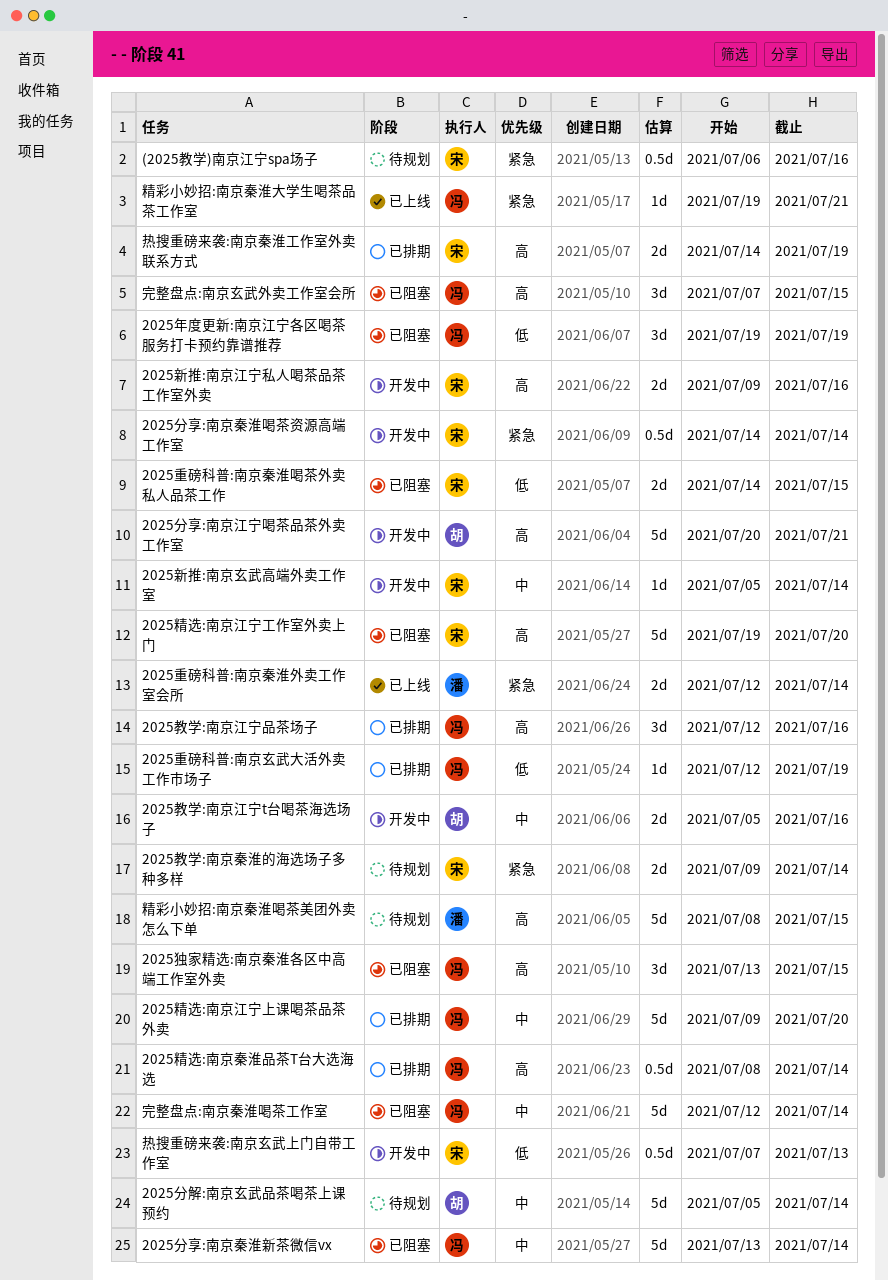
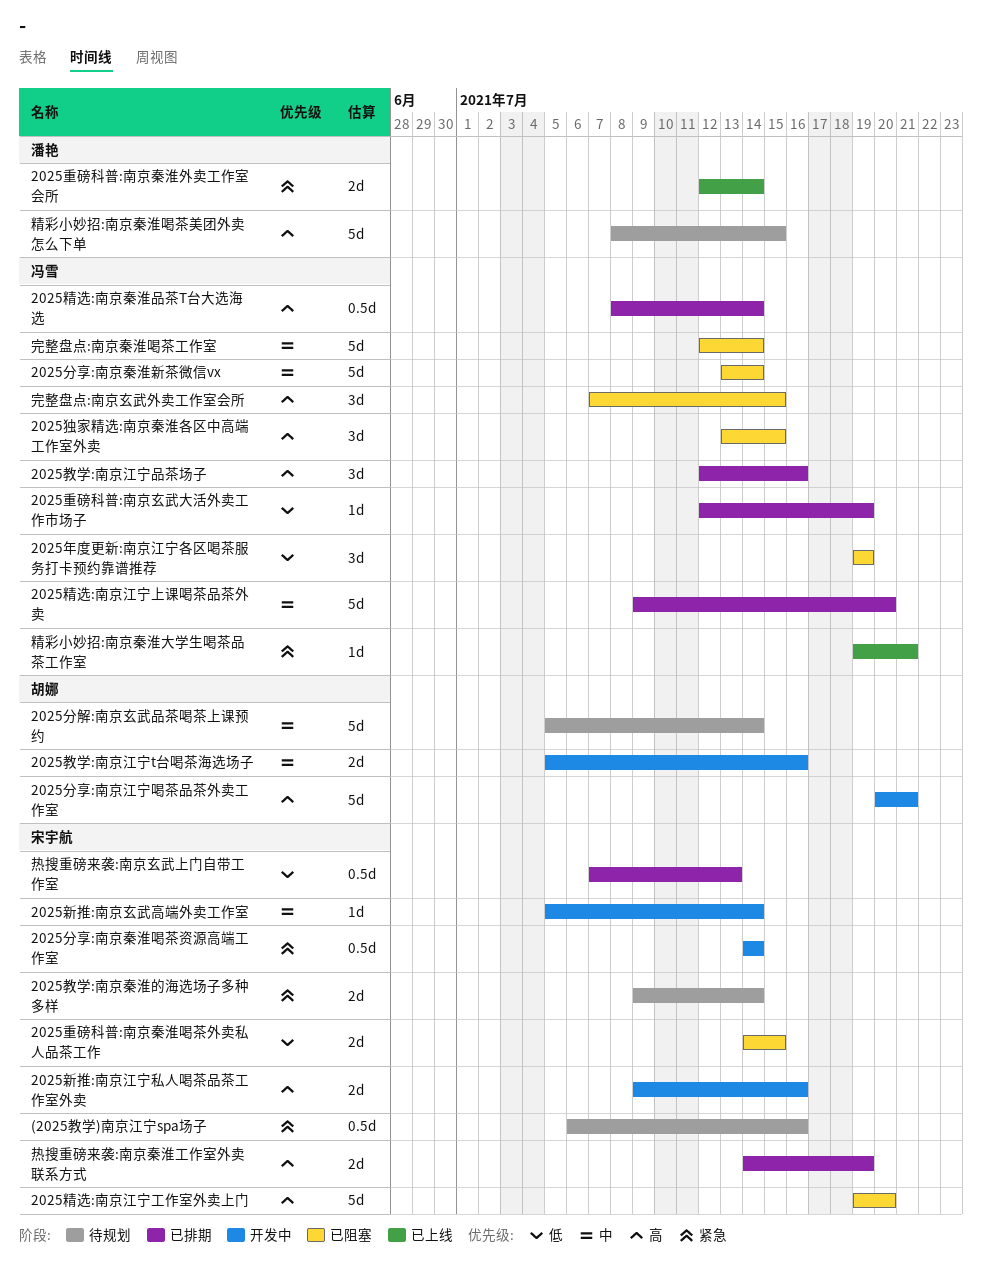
热搜重磅来袭:南京玄武上门自带工作室, status: 开发中 -> 已排期

